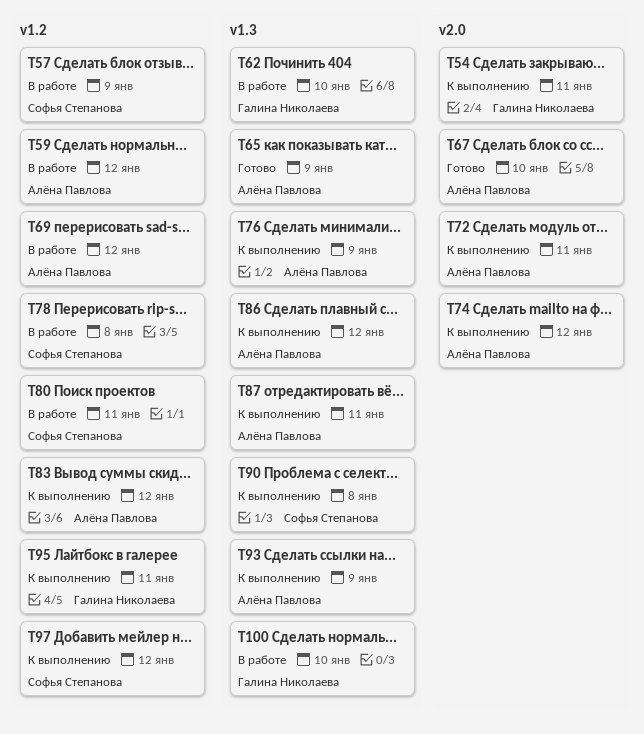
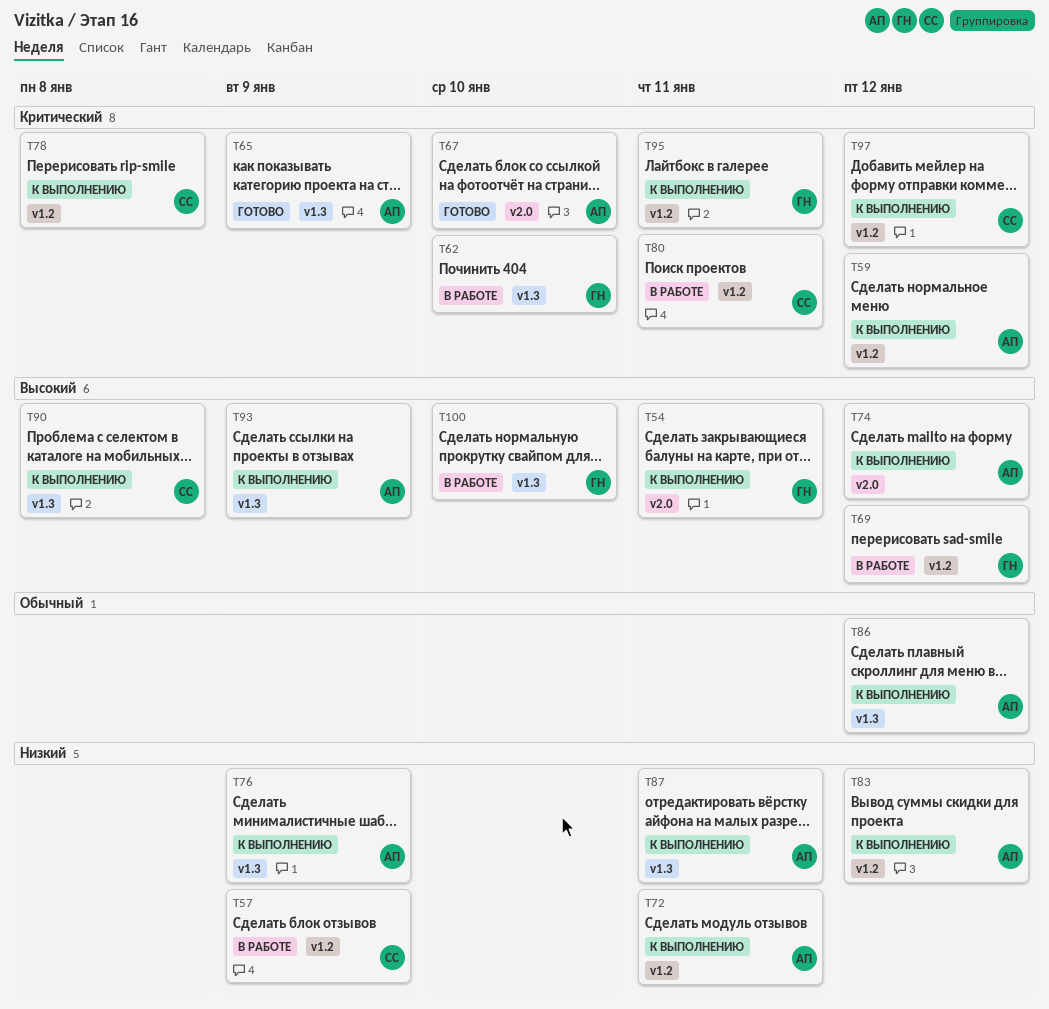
T59, status: В работе -> К выполнению
T69, owner: Алёна Павлова -> Галина Николаева
T72, label: v2.0 -> v1.2
T78, status: В работе -> К выполнению

